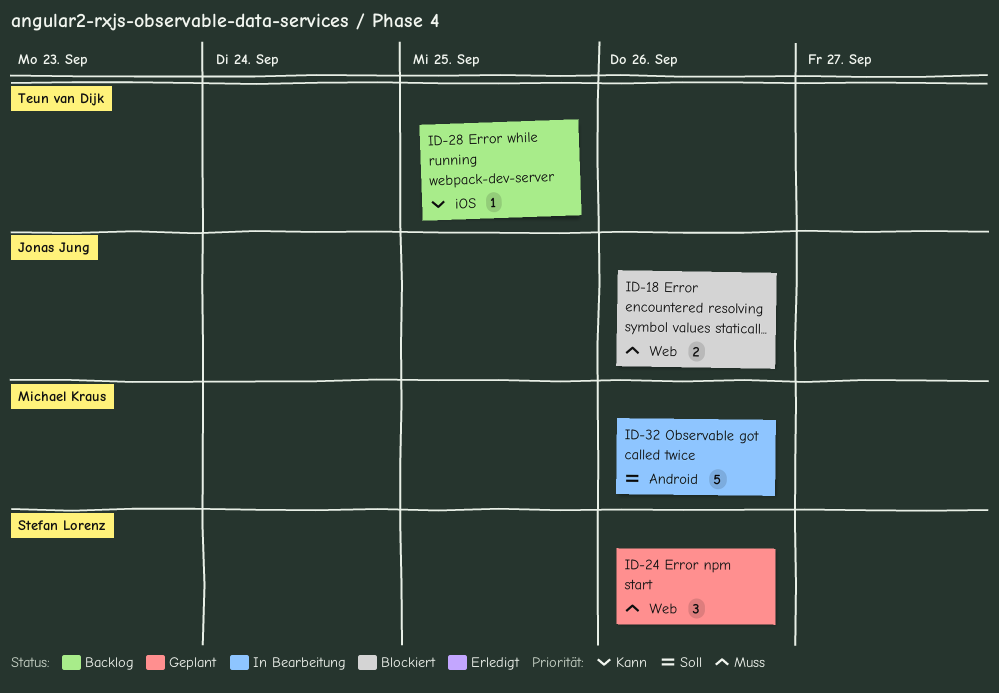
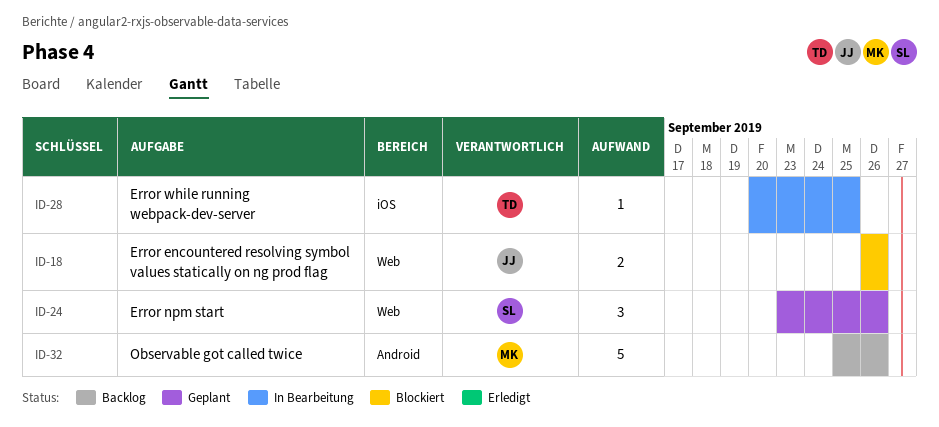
ID-28, status: Backlog -> In Bearbeitung
ID-32, status: In Bearbeitung -> Backlog

